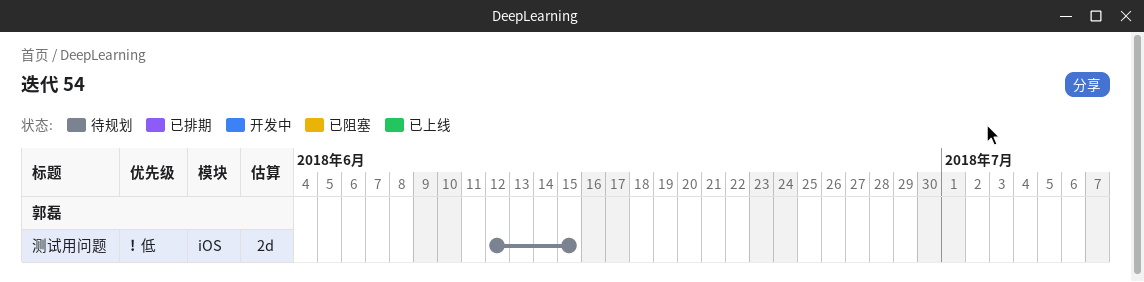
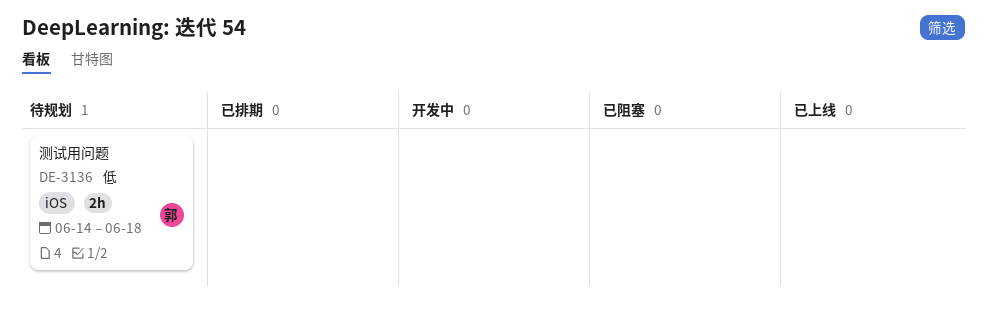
测试用问题, estimate: 2d -> 2h
测试用问题, start: Jun 12 -> Jun 14
测试用问题, due: Jun 15 -> Jun 18

